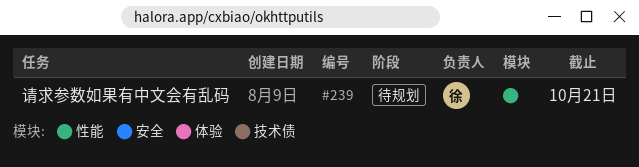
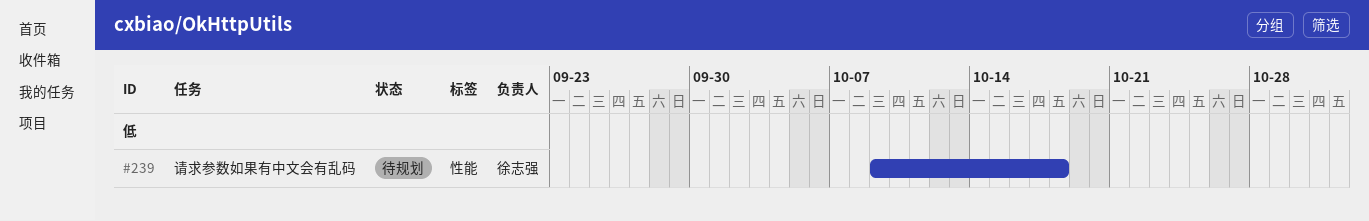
#239, due: Oct 21 -> Oct 18

